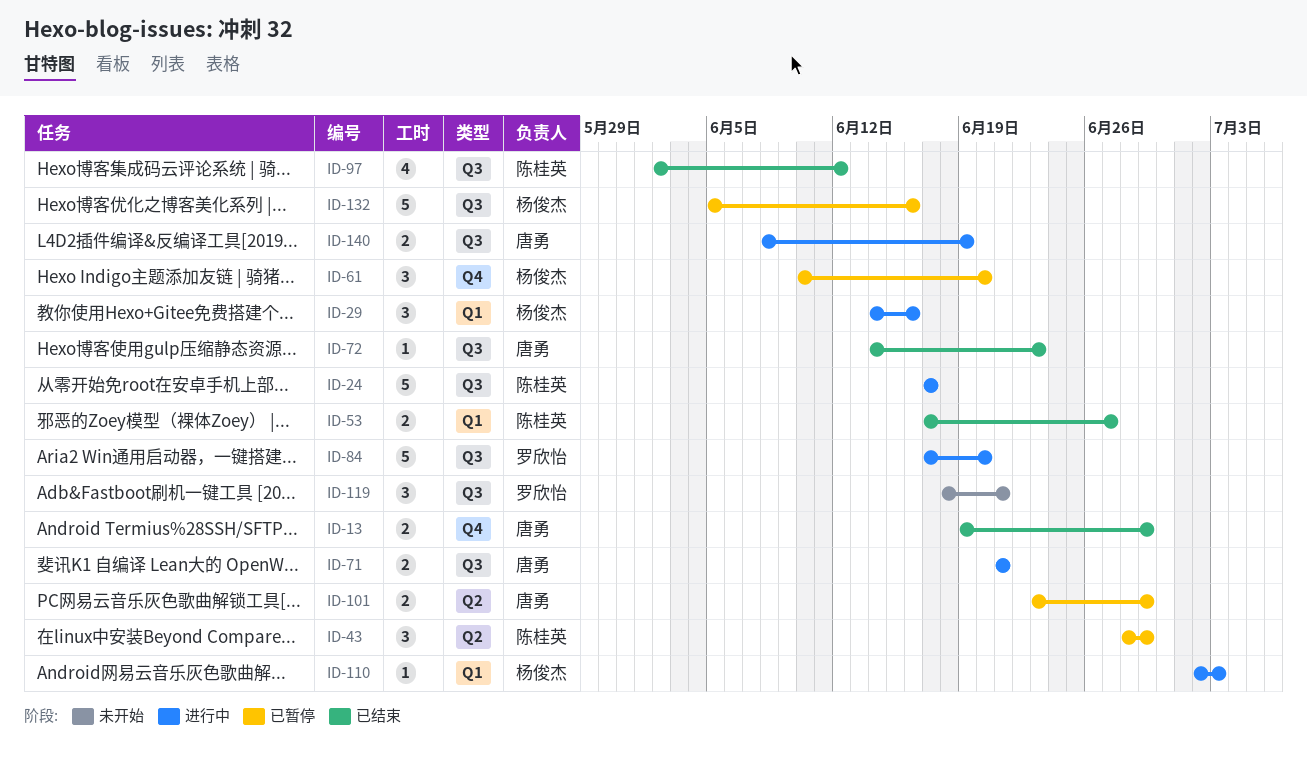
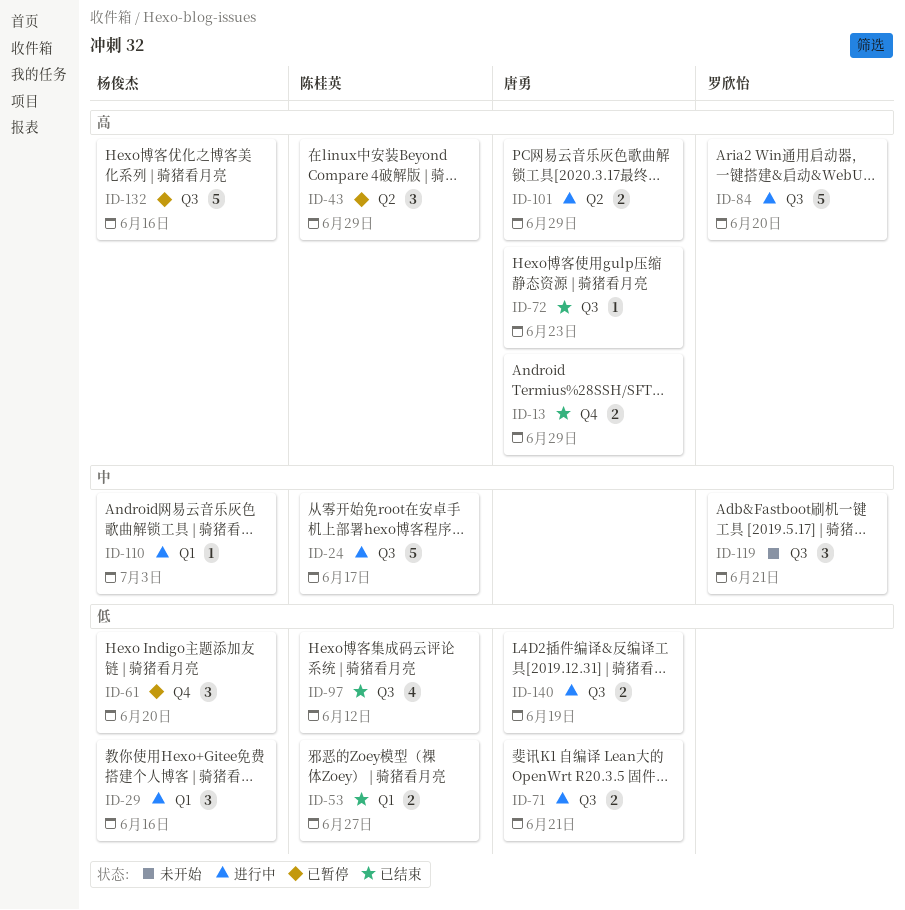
ID-101, status: 已暂停 -> 进行中

